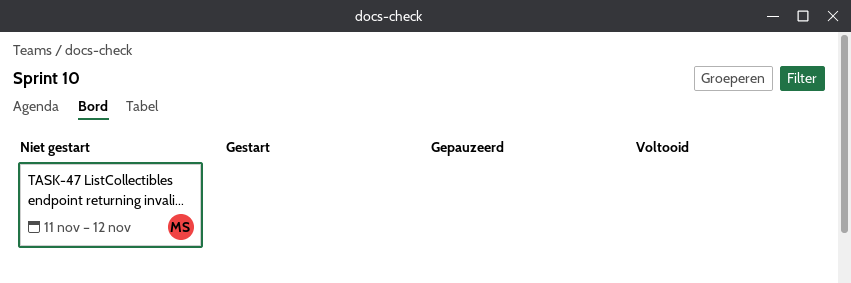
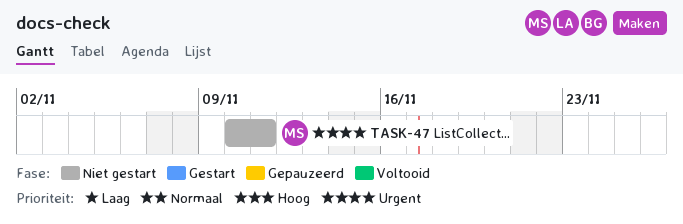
TASK-47, start: Nov 11 -> Nov 10
TASK-47, due: Nov 12 -> Nov 11

